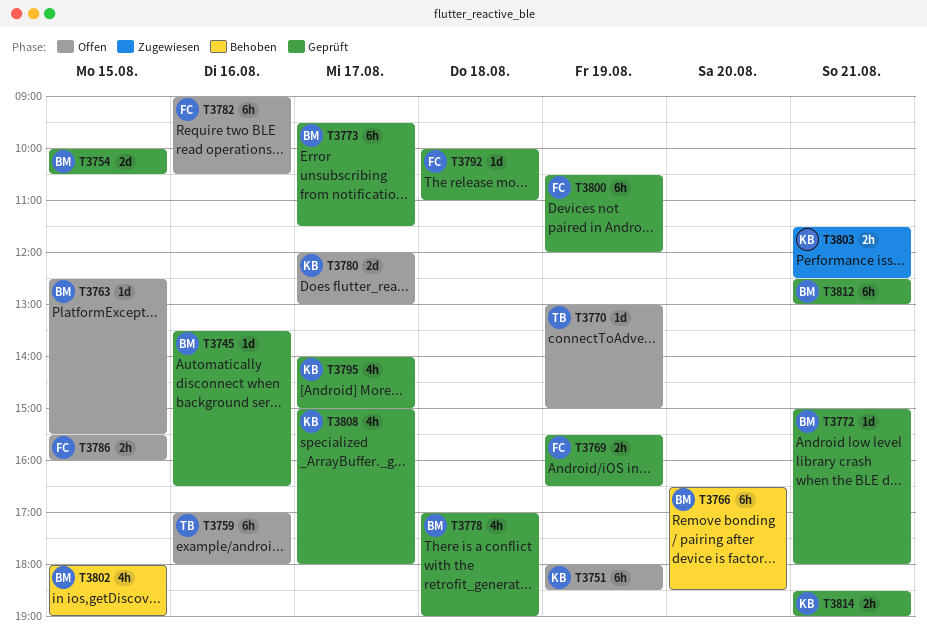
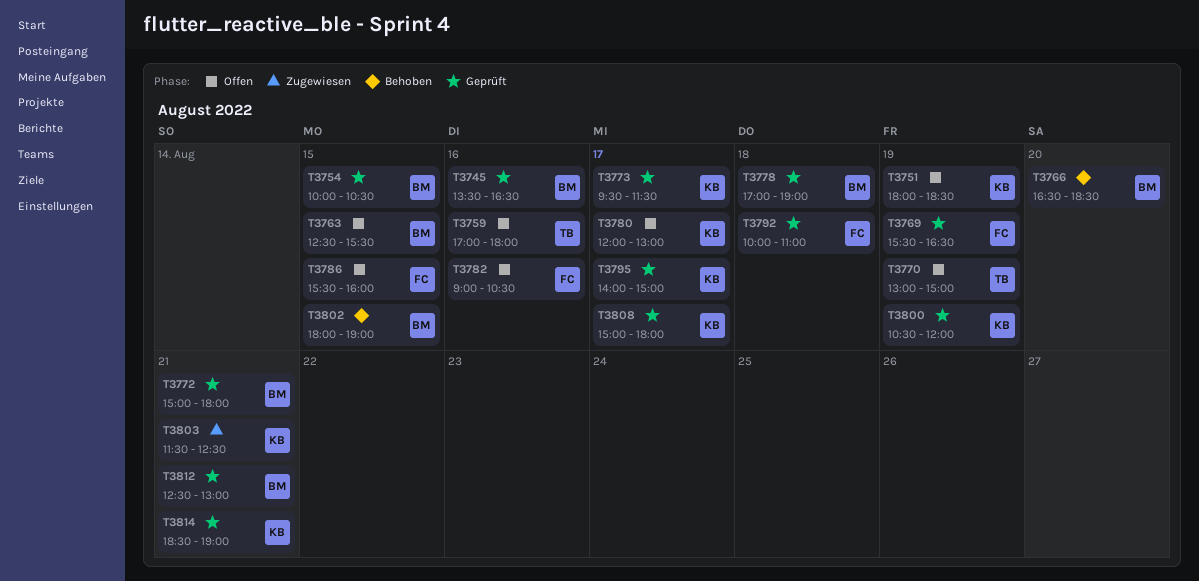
T3773, owner: BM -> KB
T3800, owner: FC -> KB

